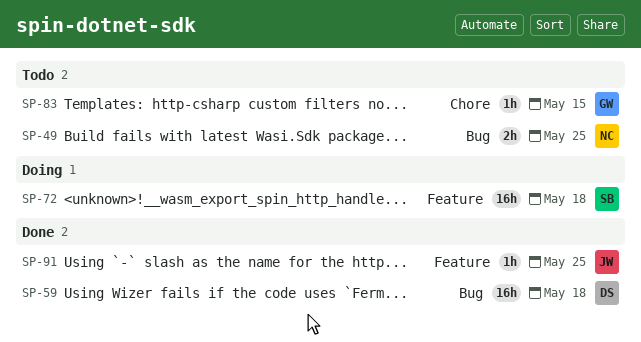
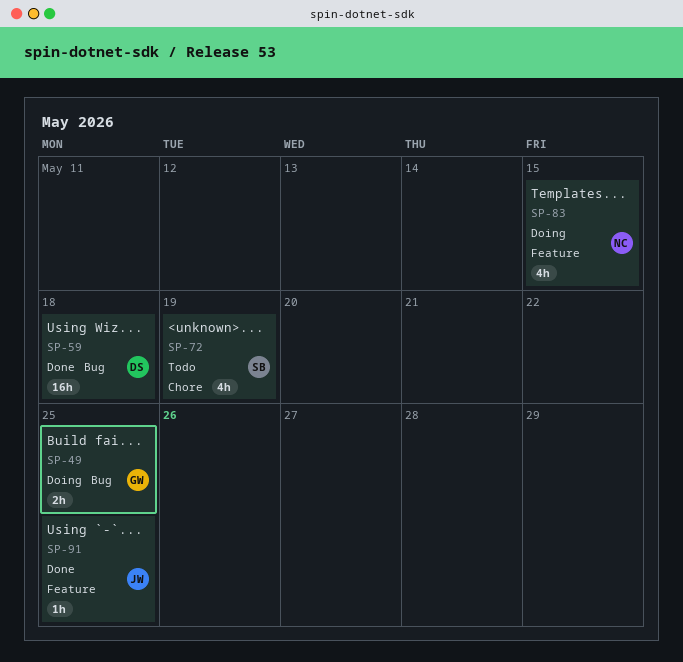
SP-49, status: Todo -> Doing
SP-49, owner: NC -> GW
SP-72, status: Doing -> Todo
SP-72, label: Feature -> Chore
SP-72, estimate: 16h -> 4h
SP-72, due: May 18 -> May 19
SP-83, status: Todo -> Doing
SP-83, owner: GW -> NC
SP-83, label: Chore -> Feature
SP-83, estimate: 1h -> 4h

